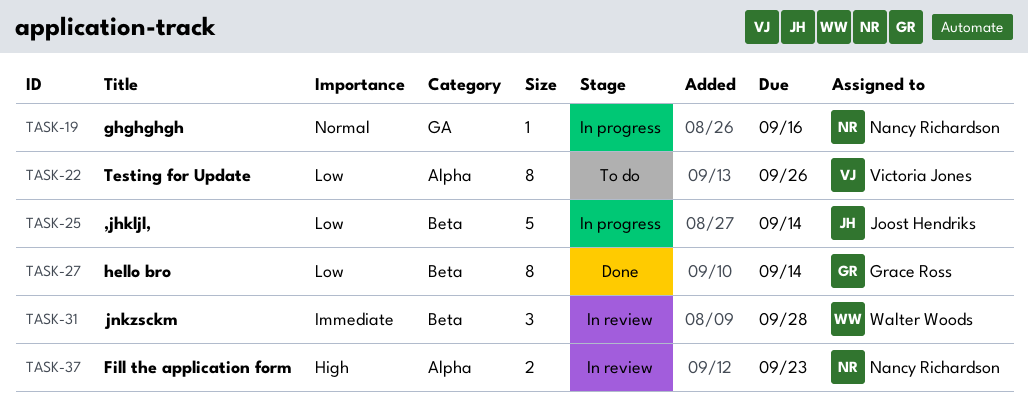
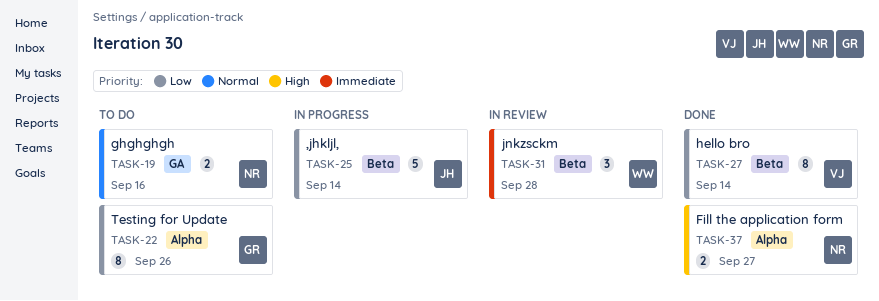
TASK-19, status: In progress -> To do
TASK-19, estimate: 1 -> 2
TASK-22, owner: Victoria Jones -> Grace Ross
TASK-27, owner: Grace Ross -> Victoria Jones
TASK-37, status: In review -> Done
TASK-37, due: Sep 23 -> Sep 27

